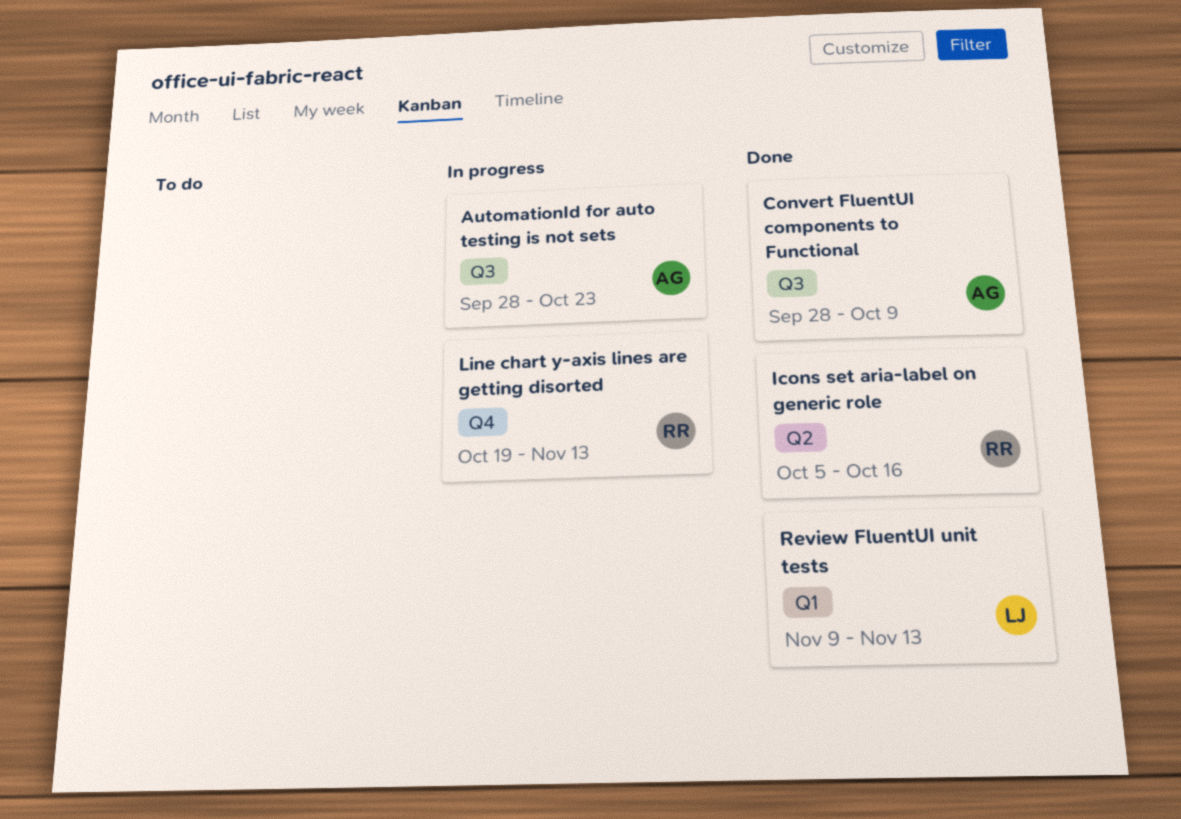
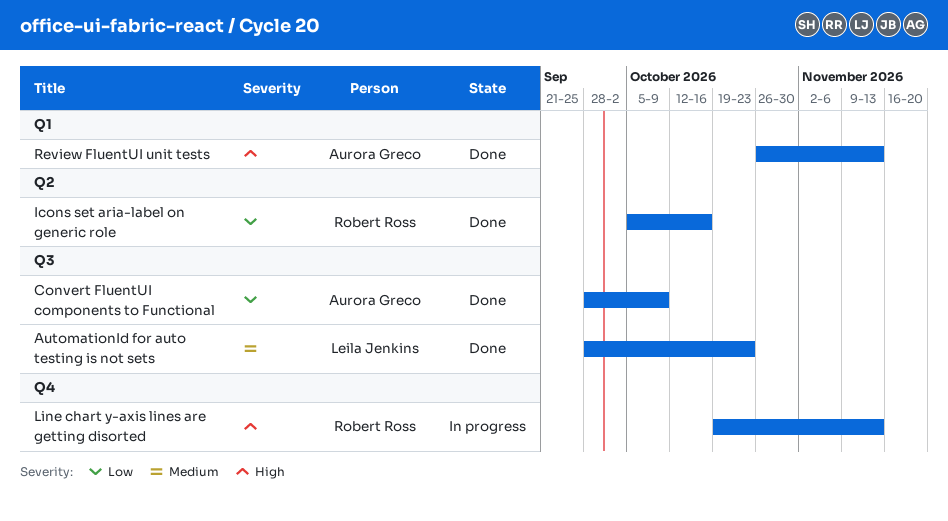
AutomationId for auto testing is not sets, status: In progress -> Done
AutomationId for auto testing is not sets, owner: Aurora Greco -> Leila Jenkins
Review FluentUI unit tests, owner: Leila Jenkins -> Aurora Greco
Review FluentUI unit tests, start: Nov 9 -> Oct 26

